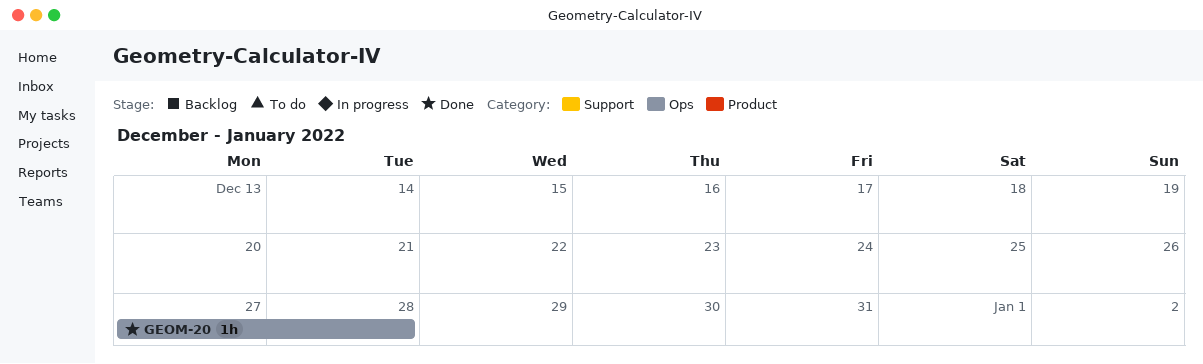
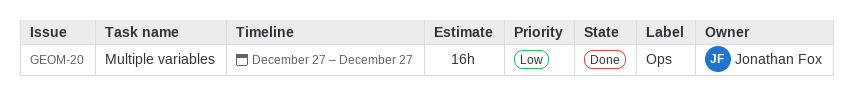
GEOM-20, estimate: 1h -> 16h
GEOM-20, due: Dec 28 -> Dec 27

